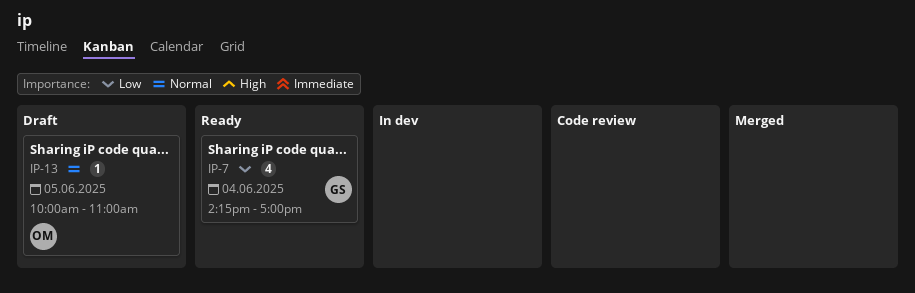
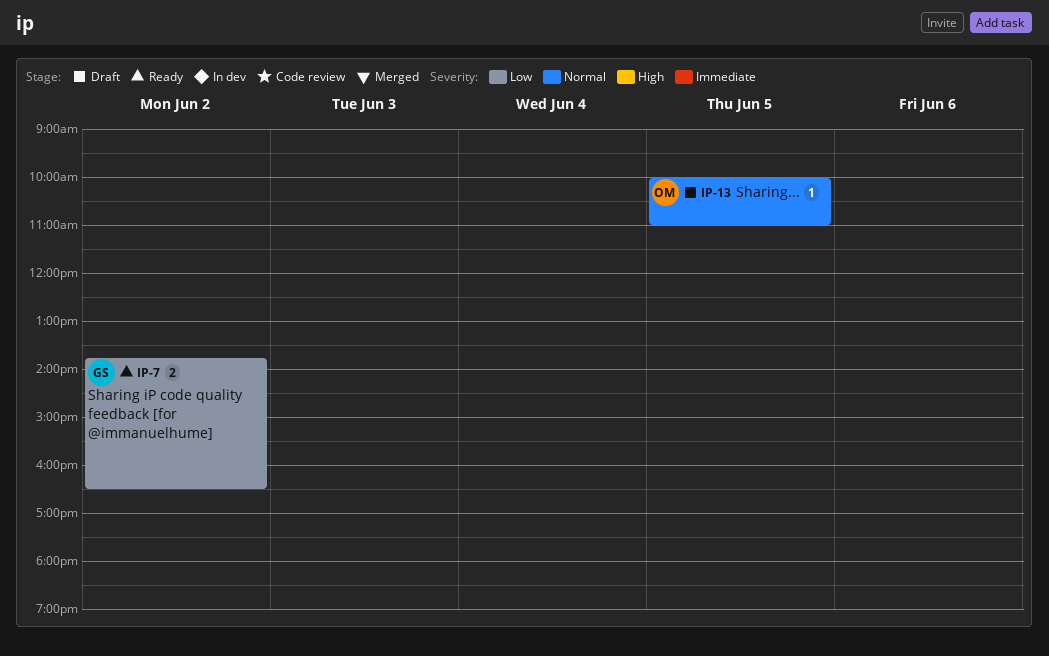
IP-7, estimate: 4 -> 2
IP-7, day: Jun 4 -> Jun 2
IP-7, begins: 14:15 -> 13:45
IP-7, ends: 17:00 -> 16:30

